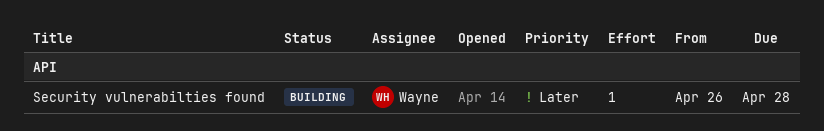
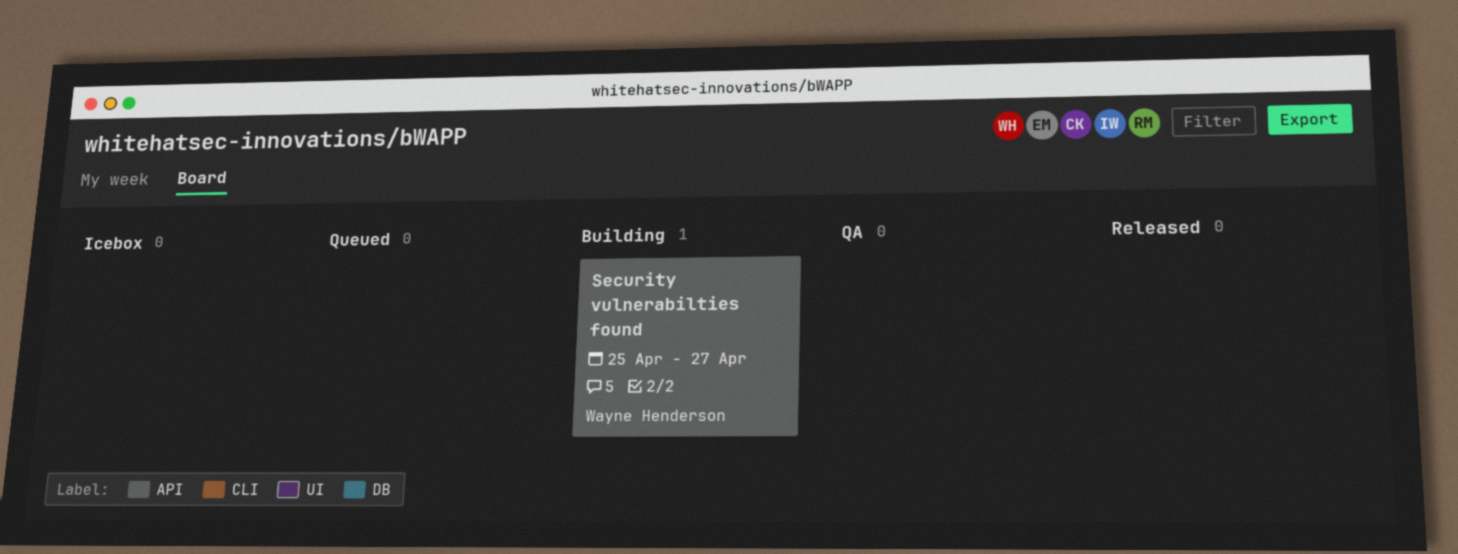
Security vulnerabilties found, start: Apr 26 -> Apr 25
Security vulnerabilties found, due: Apr 28 -> Apr 27

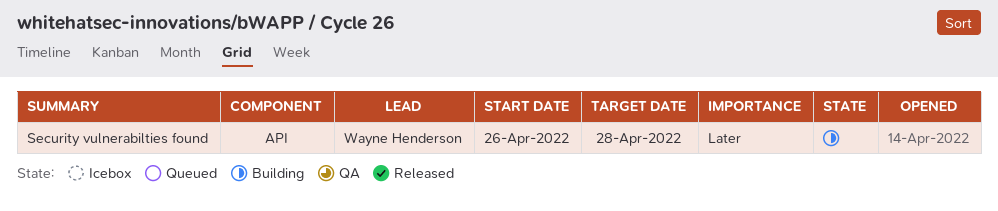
Security vulnerabilties found, start: Apr 25 -> Apr 26
Security vulnerabilties found, due: Apr 27 -> Apr 28

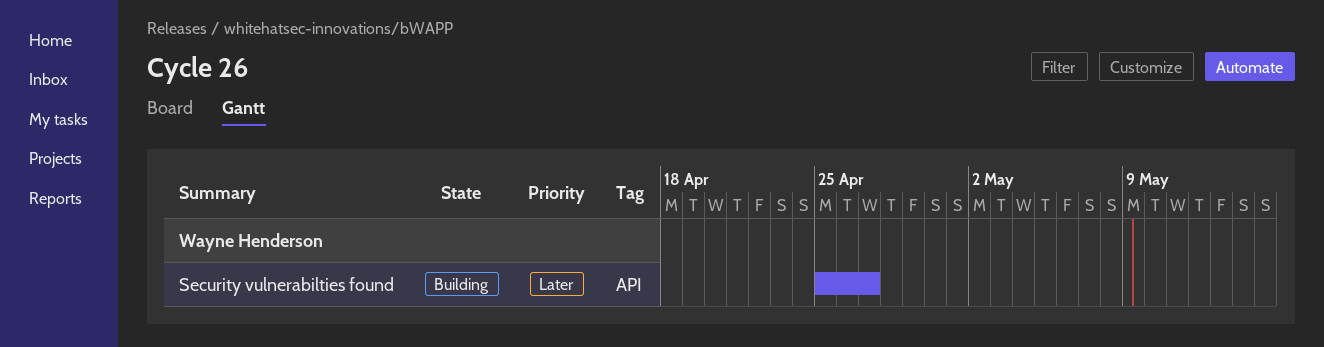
Security vulnerabilties found, start: Apr 26 -> Apr 25
Security vulnerabilties found, due: Apr 28 -> Apr 27

